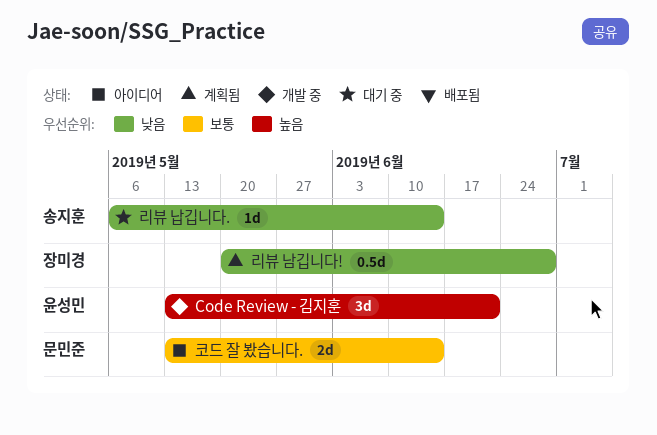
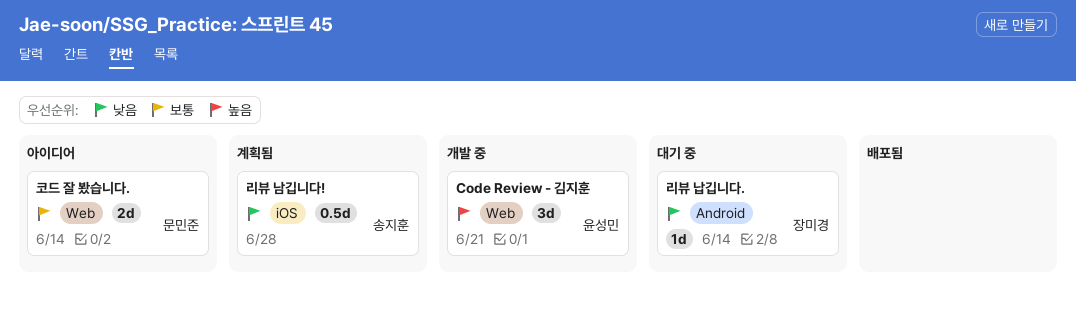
리뷰 남깁니다!, owner: 장미경 -> 송지훈
리뷰 납깁니다., owner: 송지훈 -> 장미경

